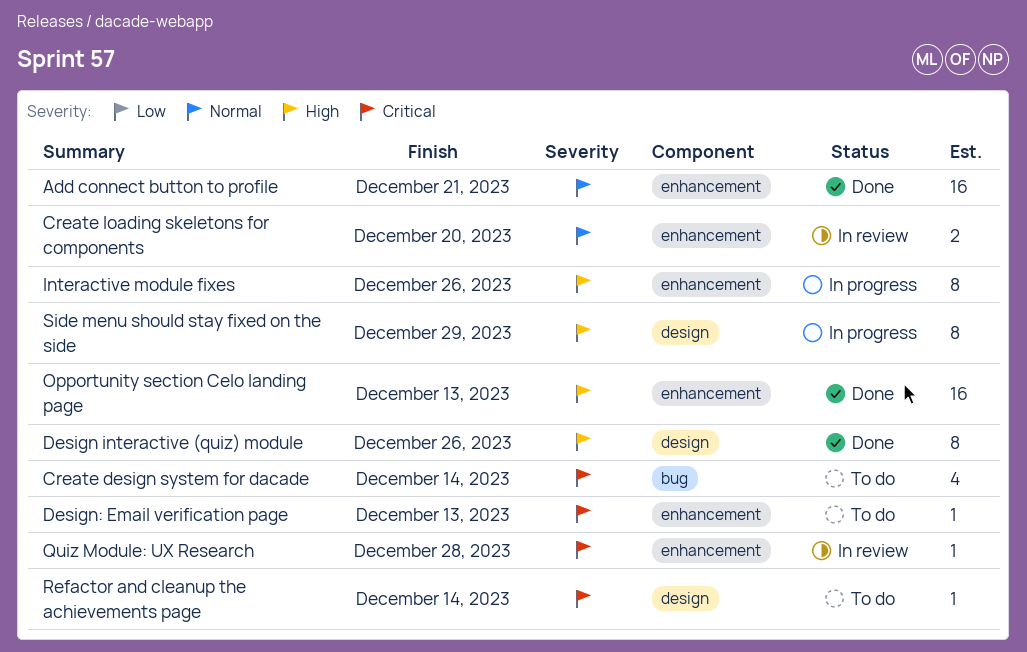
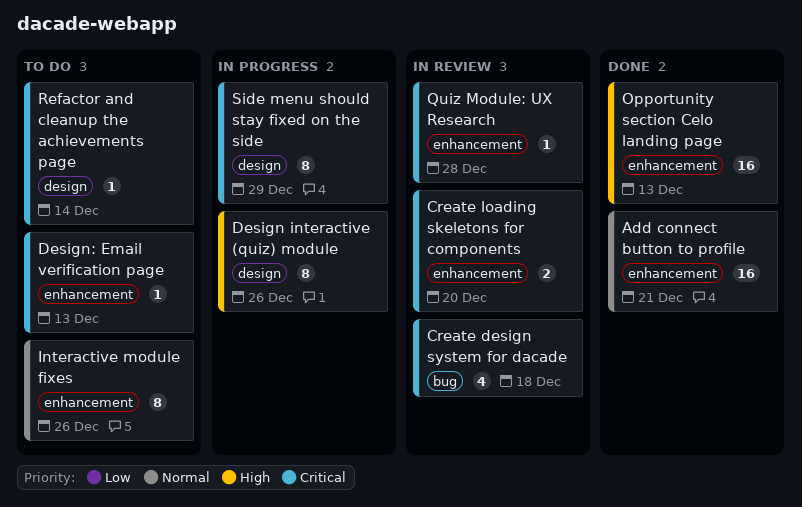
Create design system for dacade, status: To do -> In review
Create design system for dacade, due: Dec 14 -> Dec 18
Create loading skeletons for components, priority: Normal -> Critical
Design interactive (quiz) module, status: Done -> In progress
Interactive module fixes, status: In progress -> To do
Interactive module fixes, priority: High -> Normal
Side menu should stay fixed on the side, priority: High -> Critical

